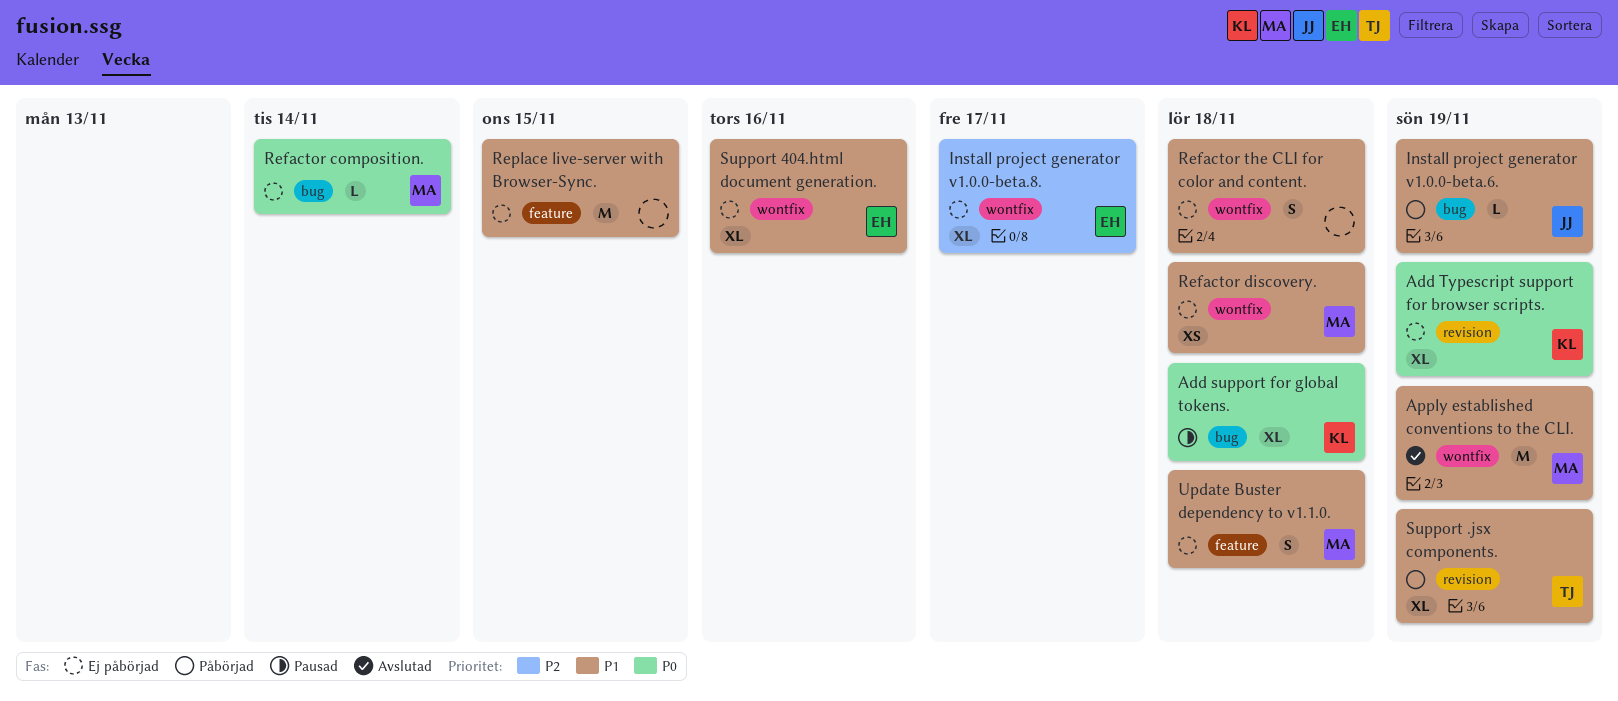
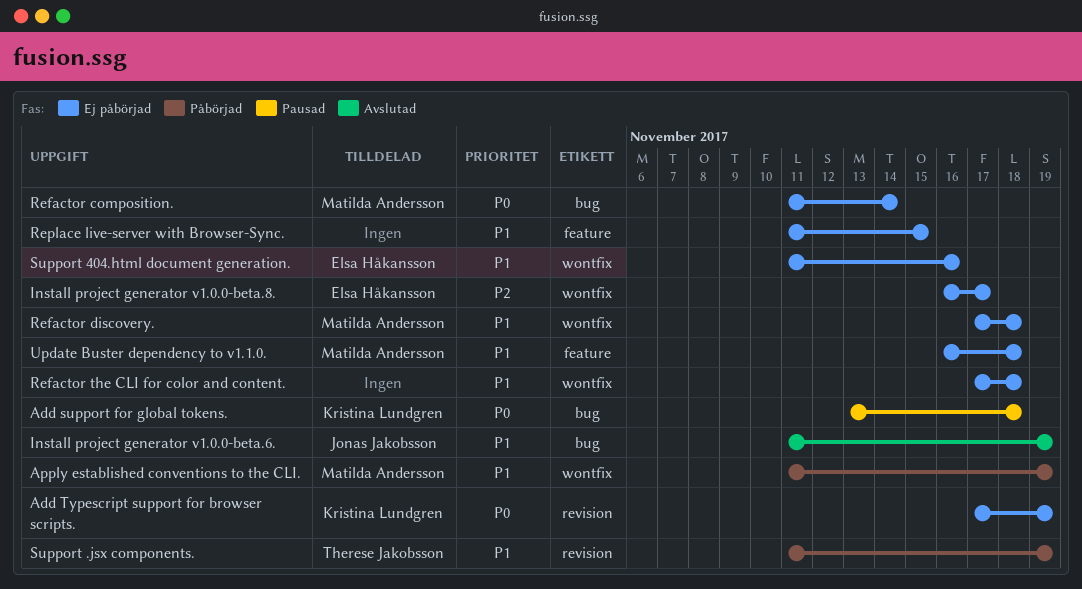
Apply established conventions to the CLI., status: Avslutad -> Påbörjad
Install project generator v1.0.0-beta.6., status: Påbörjad -> Avslutad

